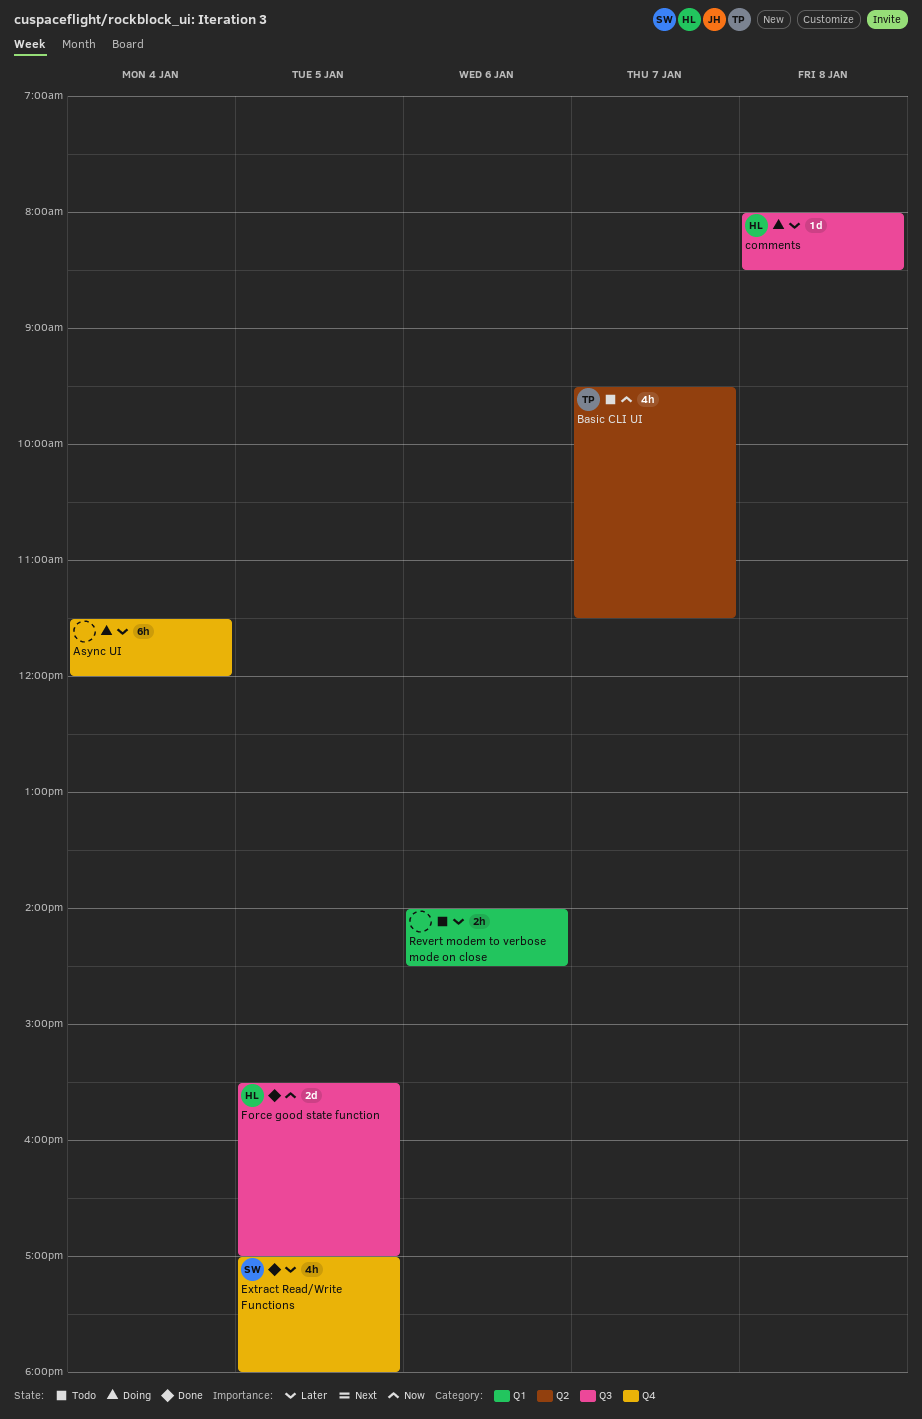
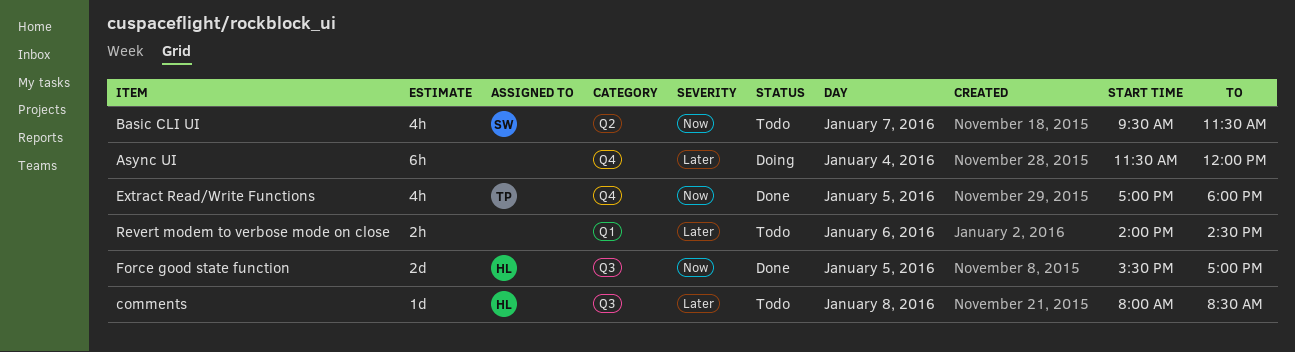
Basic CLI UI, owner: TP -> SW
comments, status: Doing -> Todo
Extract Read/Write Functions, owner: SW -> TP
Extract Read/Write Functions, priority: Later -> Now

